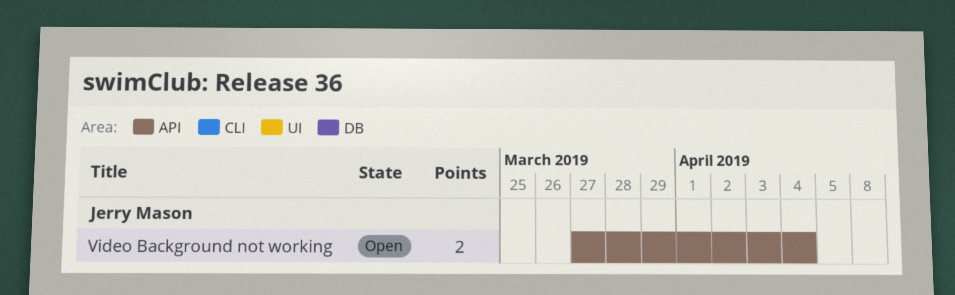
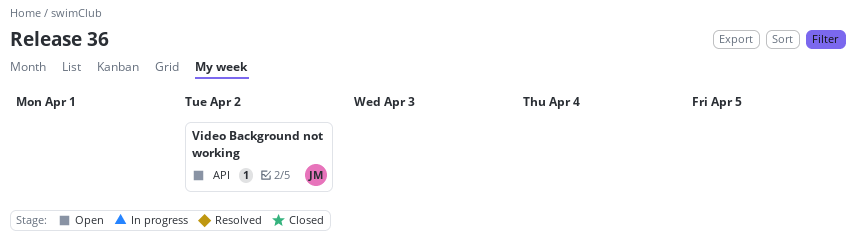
Video Background not working, estimate: 2 -> 1
Video Background not working, due: Apr 4 -> Apr 2

